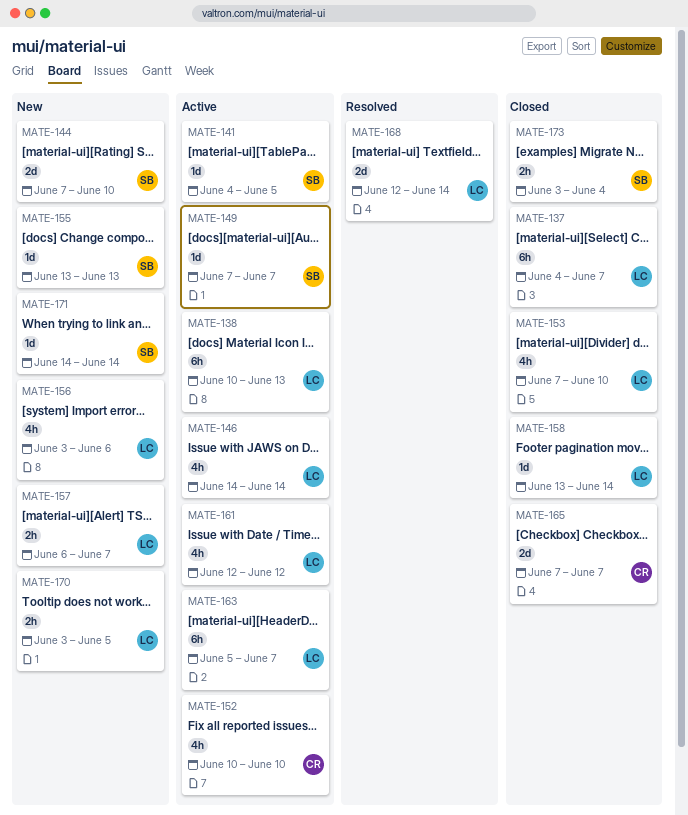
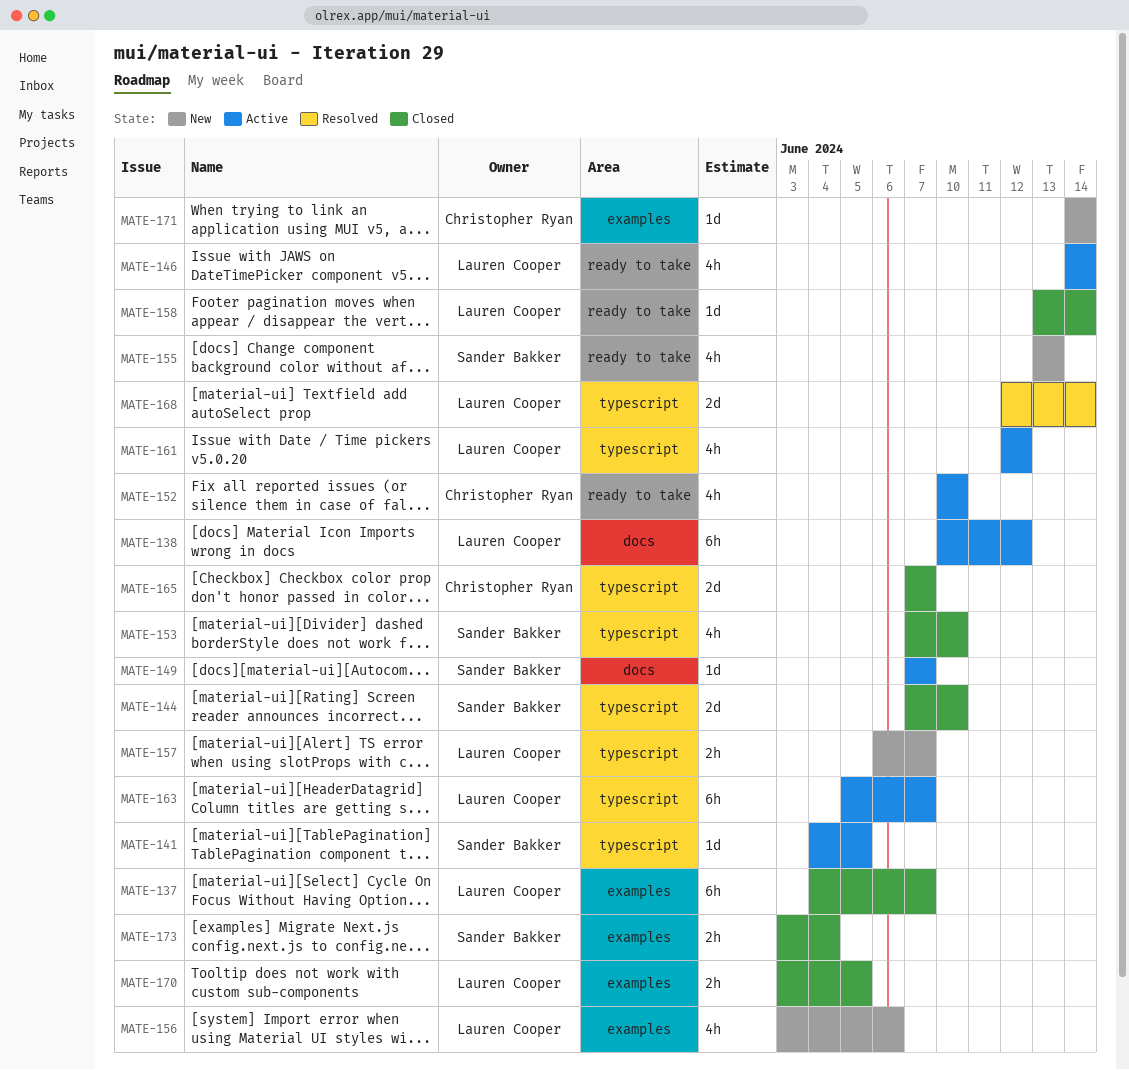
MATE-138, due: Jun 13 -> Jun 12
MATE-144, status: New -> Closed
MATE-153, owner: Lauren Cooper -> Sander Bakker
MATE-155, estimate: 1d -> 4h
MATE-170, status: New -> Closed
MATE-171, owner: Sander Bakker -> Christopher Ryan

